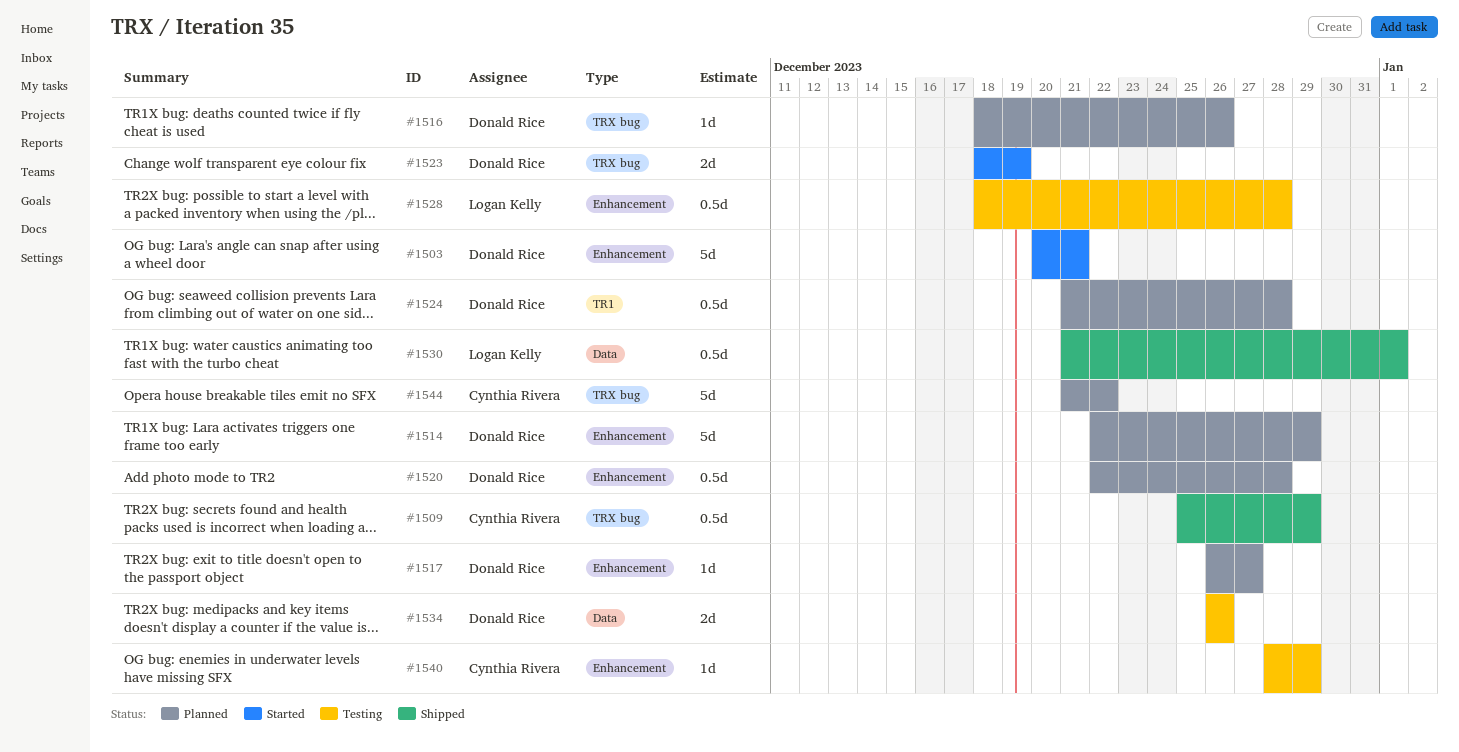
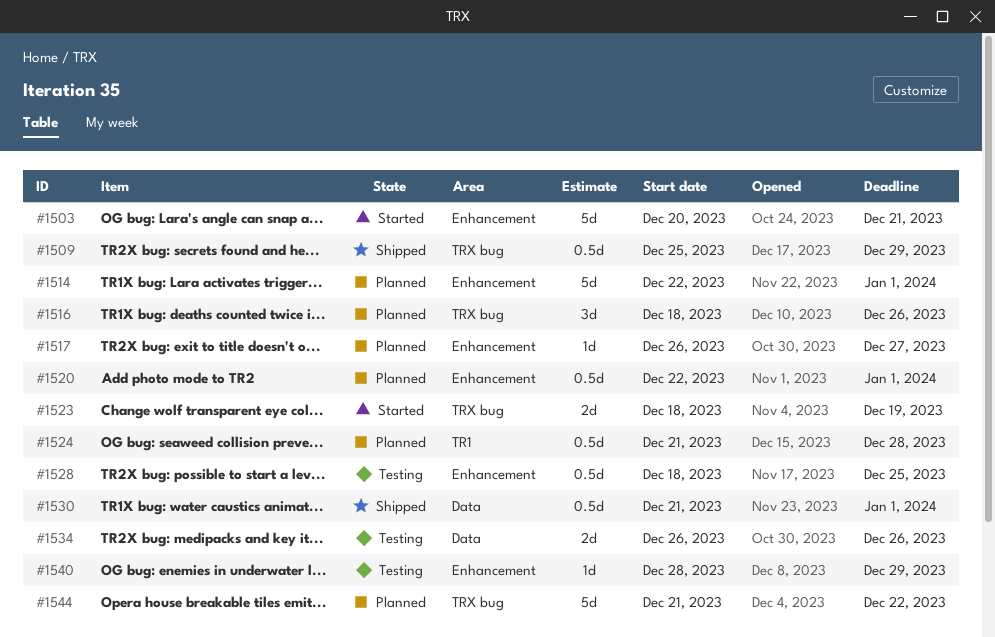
#1514, due: Dec 29 -> Jan 1
#1516, estimate: 1d -> 3d
#1520, due: Dec 28 -> Jan 1
#1528, due: Dec 28 -> Dec 25

